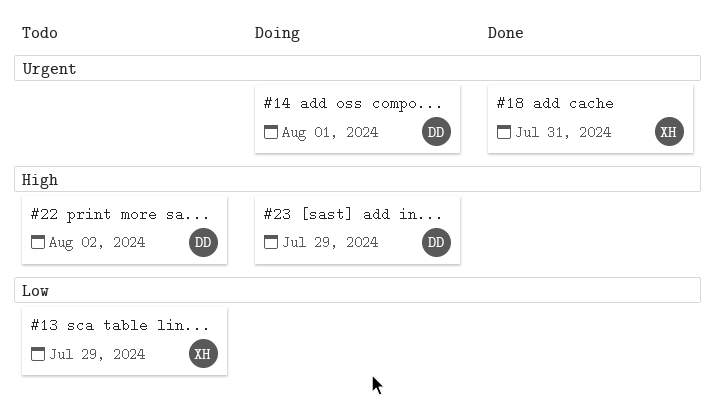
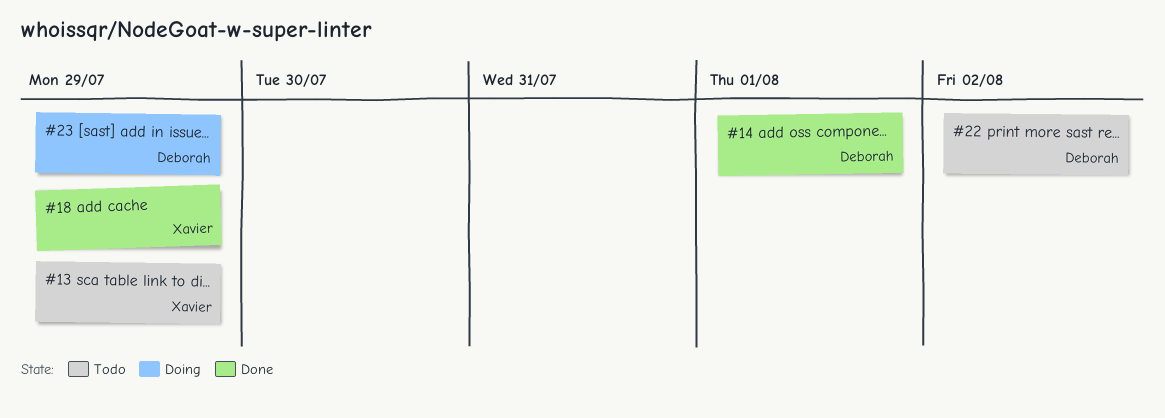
#14, status: Doing -> Done
#18, due: Jul 31 -> Jul 29

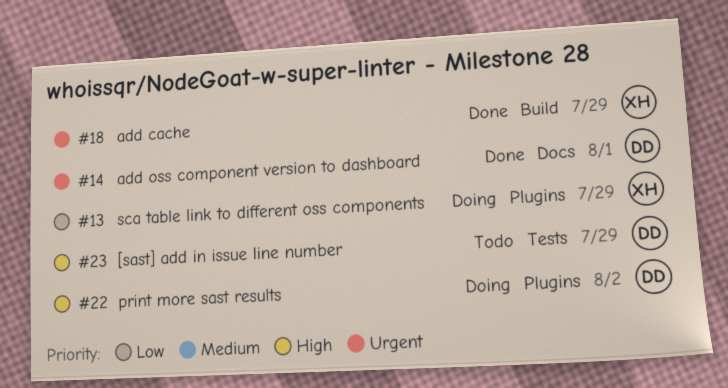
#13, status: Todo -> Doing
#22, status: Todo -> Doing
#23, status: Doing -> Todo

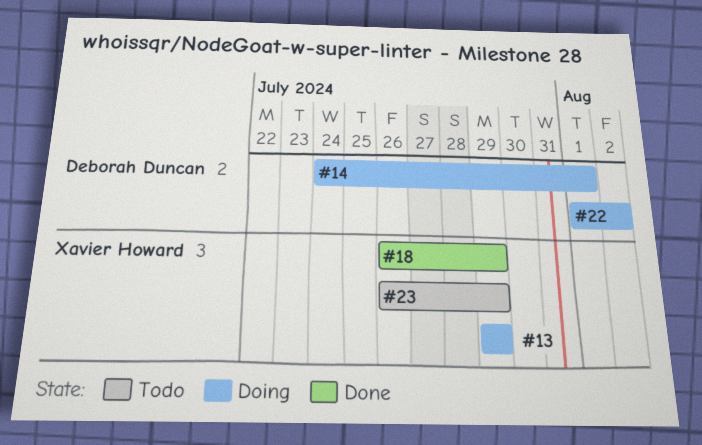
#14, status: Done -> Doing
#23, owner: Deborah Duncan -> Xavier Howard

